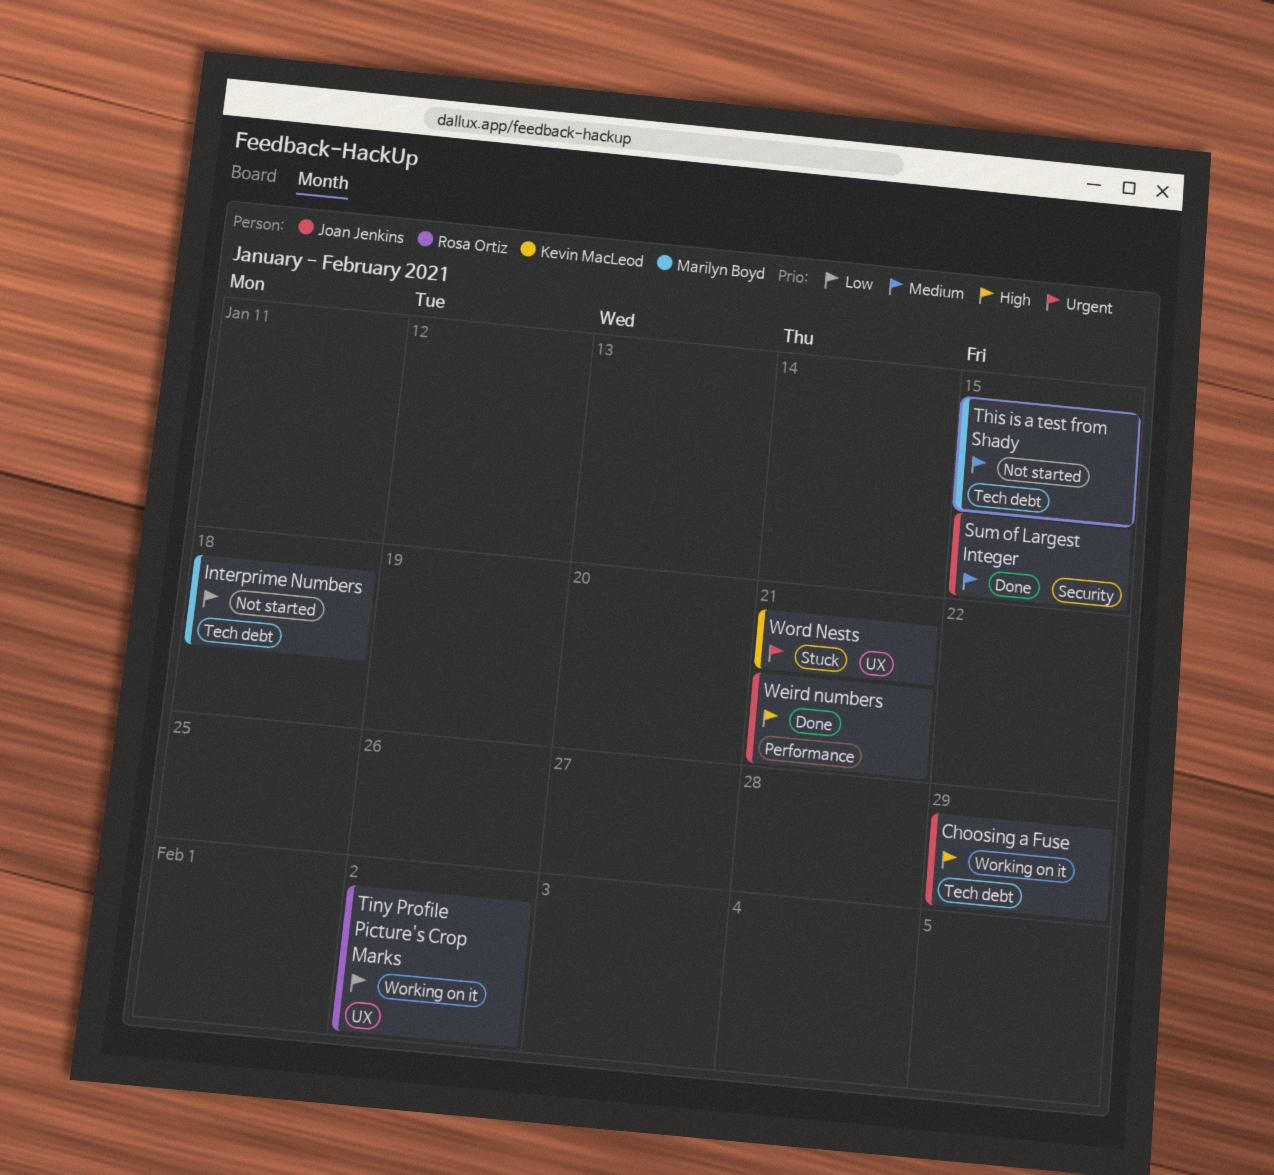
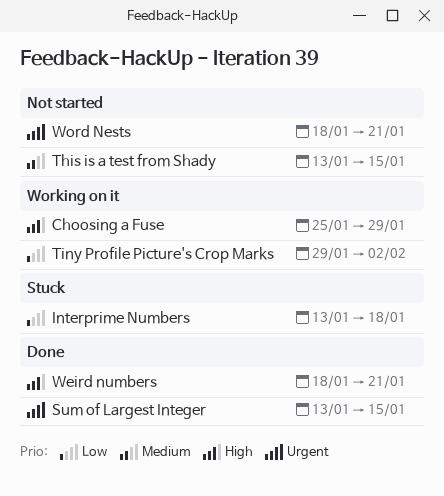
Interprime Numbers, status: Not started -> Stuck
Sum of Largest Integer, priority: Medium -> Urgent
Word Nests, status: Stuck -> Not started

